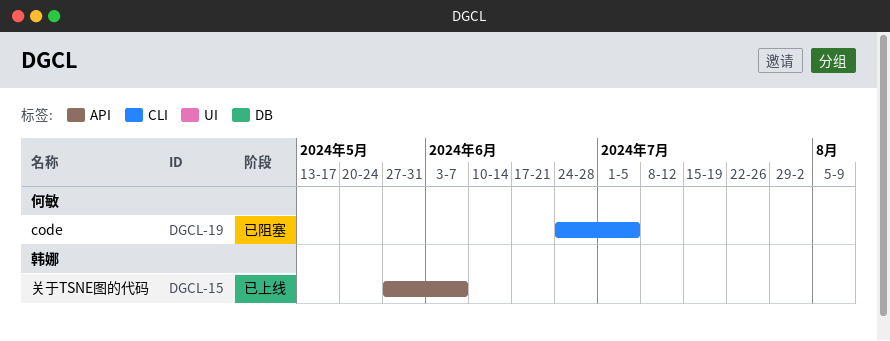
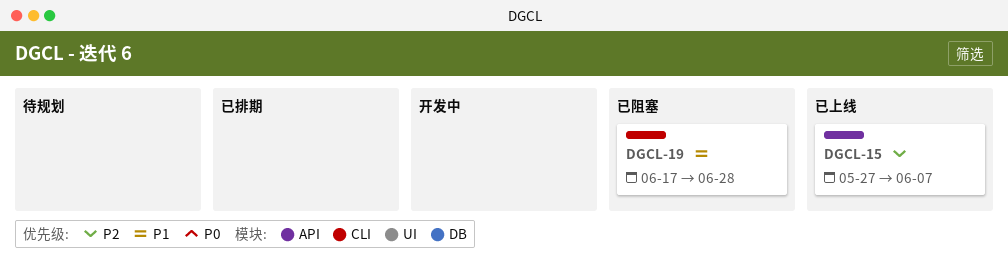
DGCL-19, start: Jun 24 -> Jun 17
DGCL-19, due: Jul 5 -> Jun 28

